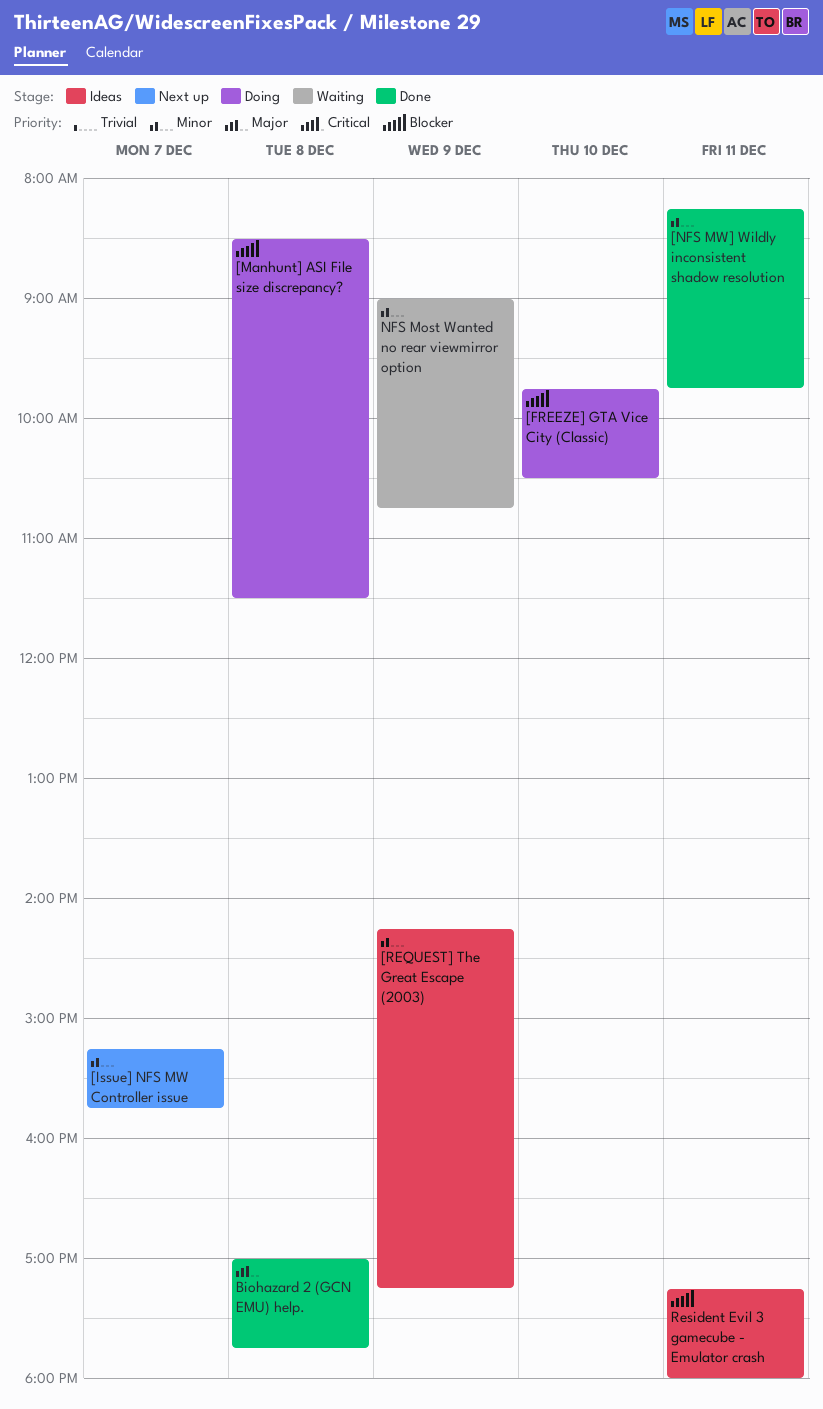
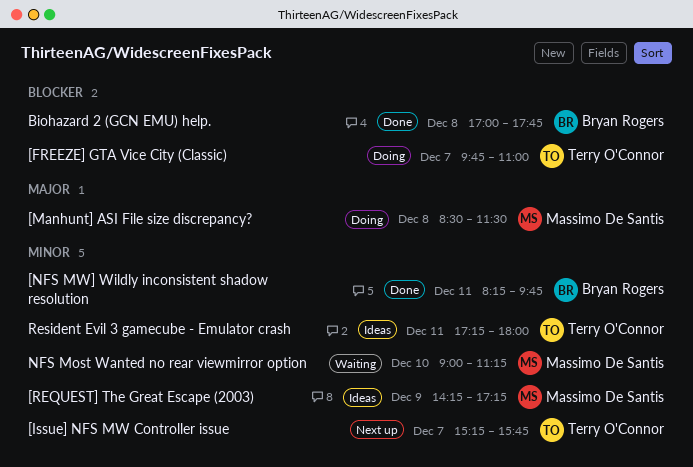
[FREEZE] GTA Vice City (Classic), day: Dec 10 -> Dec 7
[FREEZE] GTA Vice City (Classic), ends: 10:30 -> 11:00
[Manhunt] ASI File size discrepancy?, priority: Blocker -> Major
Biohazard 2 (GCN EMU) help., priority: Major -> Blocker
NFS Most Wanted no rear viewmirror option, day: Dec 9 -> Dec 10
NFS Most Wanted no rear viewmirror option, ends: 10:45 -> 11:15
Resident Evil 3 gamecube - Emulator crash, priority: Blocker -> Minor

